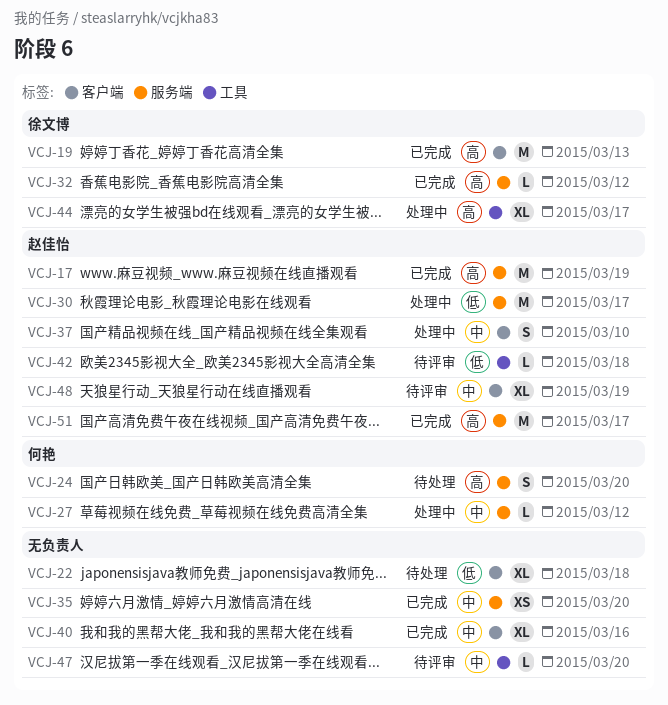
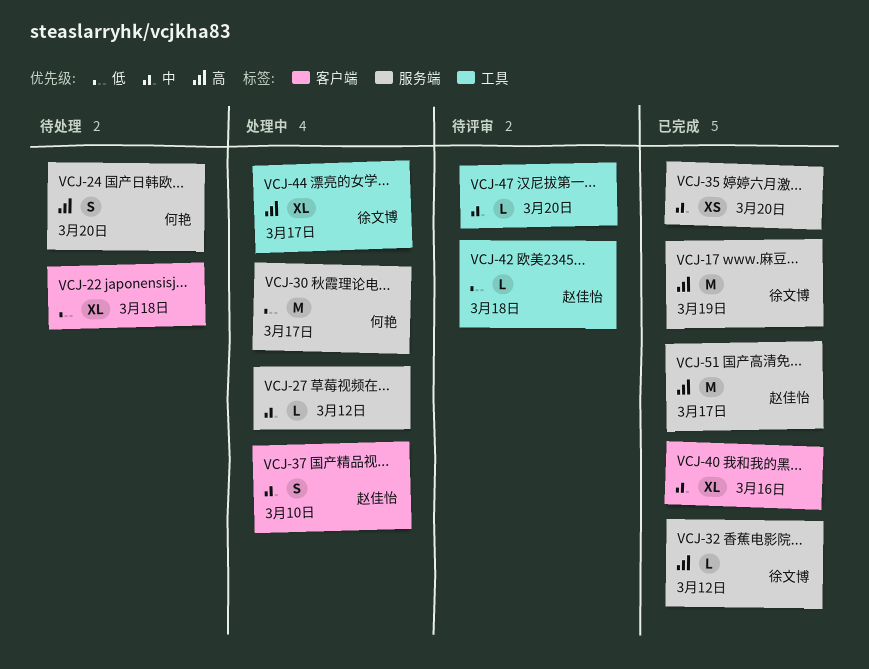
VCJ-17, owner: 赵佳怡 -> 徐文博
VCJ-19: present -> none
VCJ-27, owner: 何艳 -> none
VCJ-30, owner: 赵佳怡 -> 何艳
VCJ-48: present -> none

